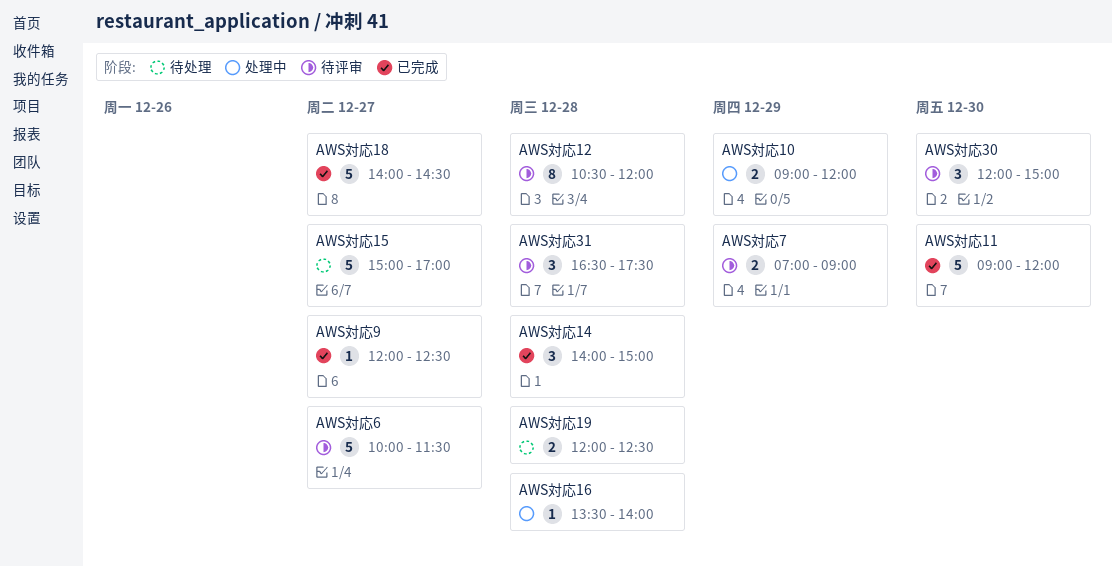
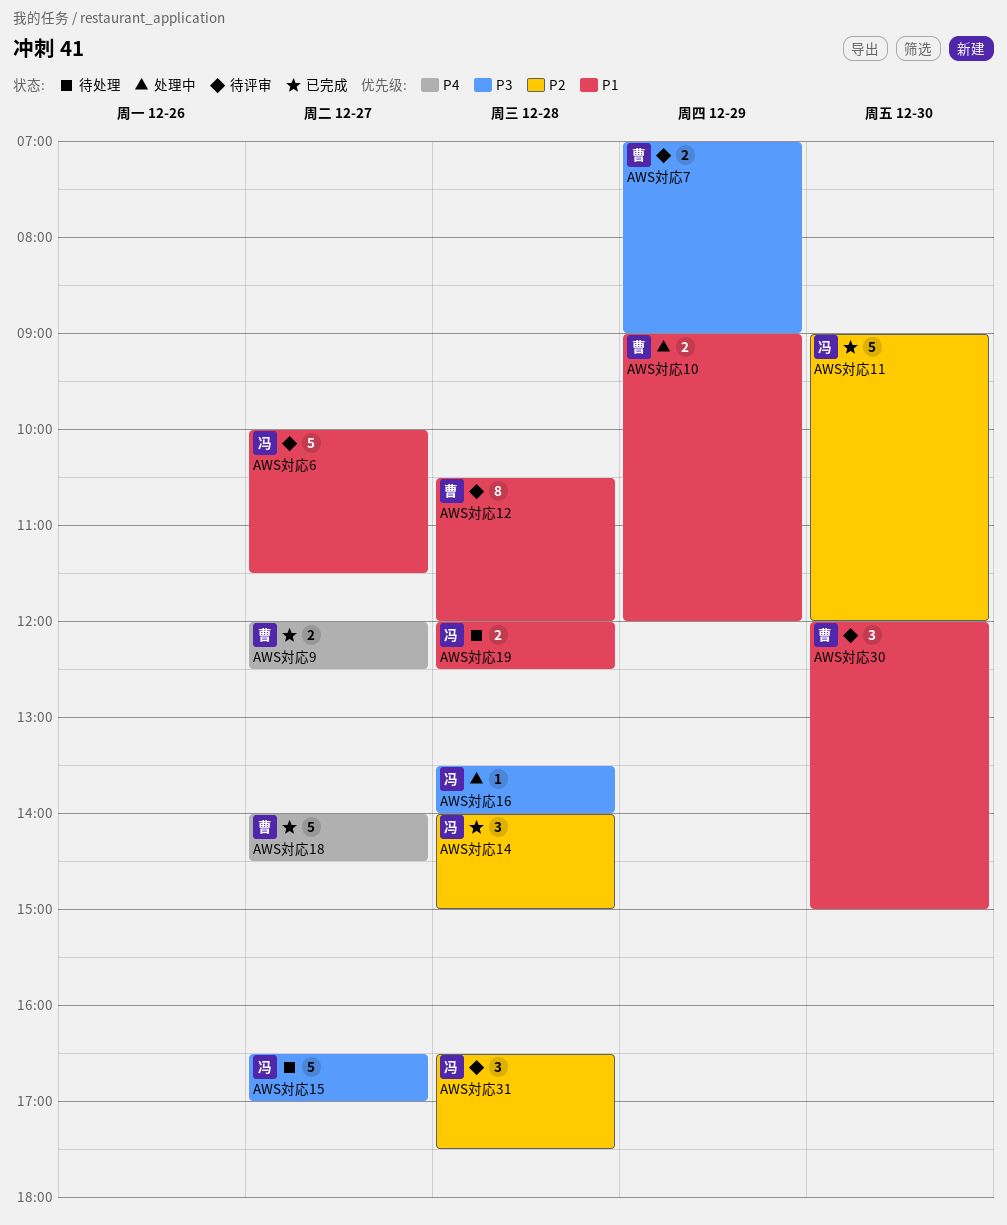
AWS対応15, begins: 15:00 -> 16:30
AWS対応9, estimate: 1 -> 2

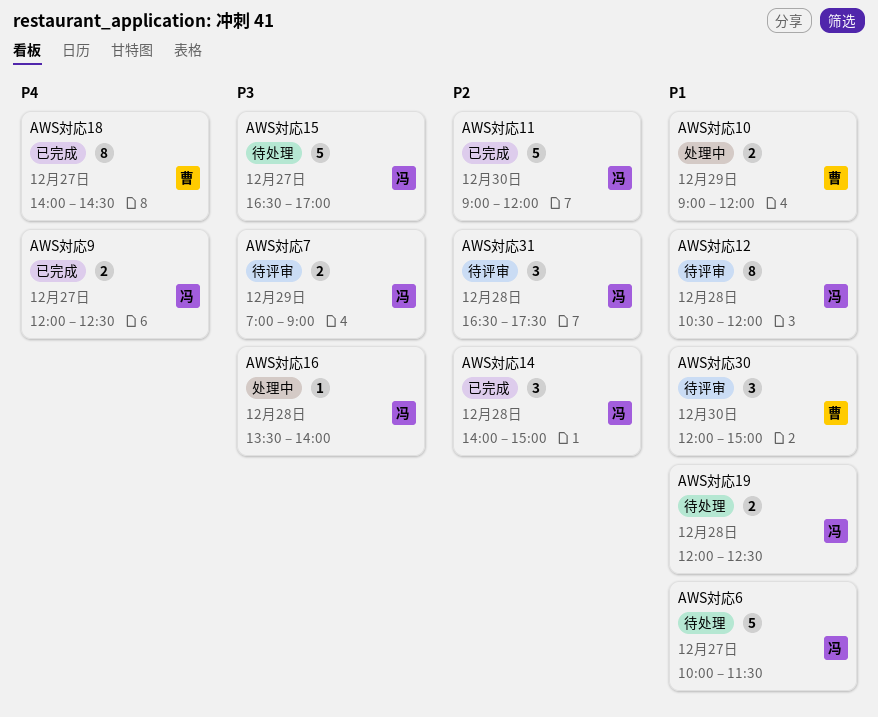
AWS対応12, owner: 曹 -> 冯
AWS対応18, estimate: 5 -> 8
AWS対応6, status: 待评审 -> 待处理
AWS対応7, owner: 曹 -> 冯
AWS対応9, owner: 曹 -> 冯

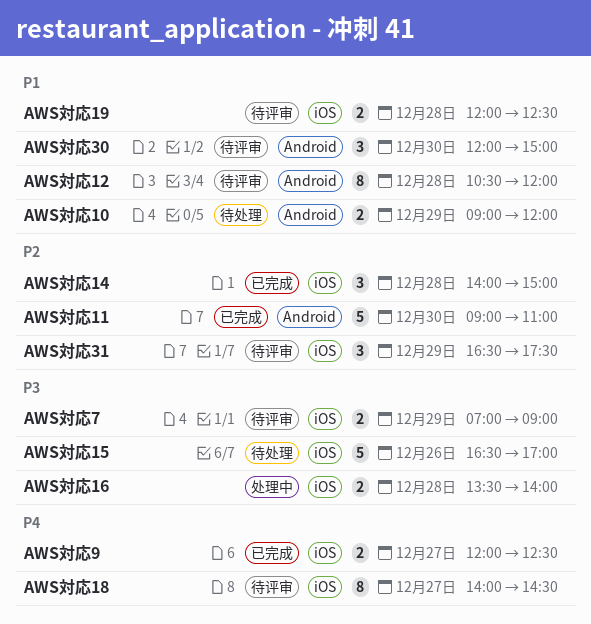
AWS対応10, status: 处理中 -> 待处理
AWS対応11, ends: 12:00 -> 11:00
AWS対応15, day: Dec 27 -> Dec 26
AWS対応16, estimate: 1 -> 2
AWS対応18, status: 已完成 -> 待评审
AWS対応19, status: 待处理 -> 待评审
AWS対応31, day: Dec 28 -> Dec 29
AWS対応6: present -> none

